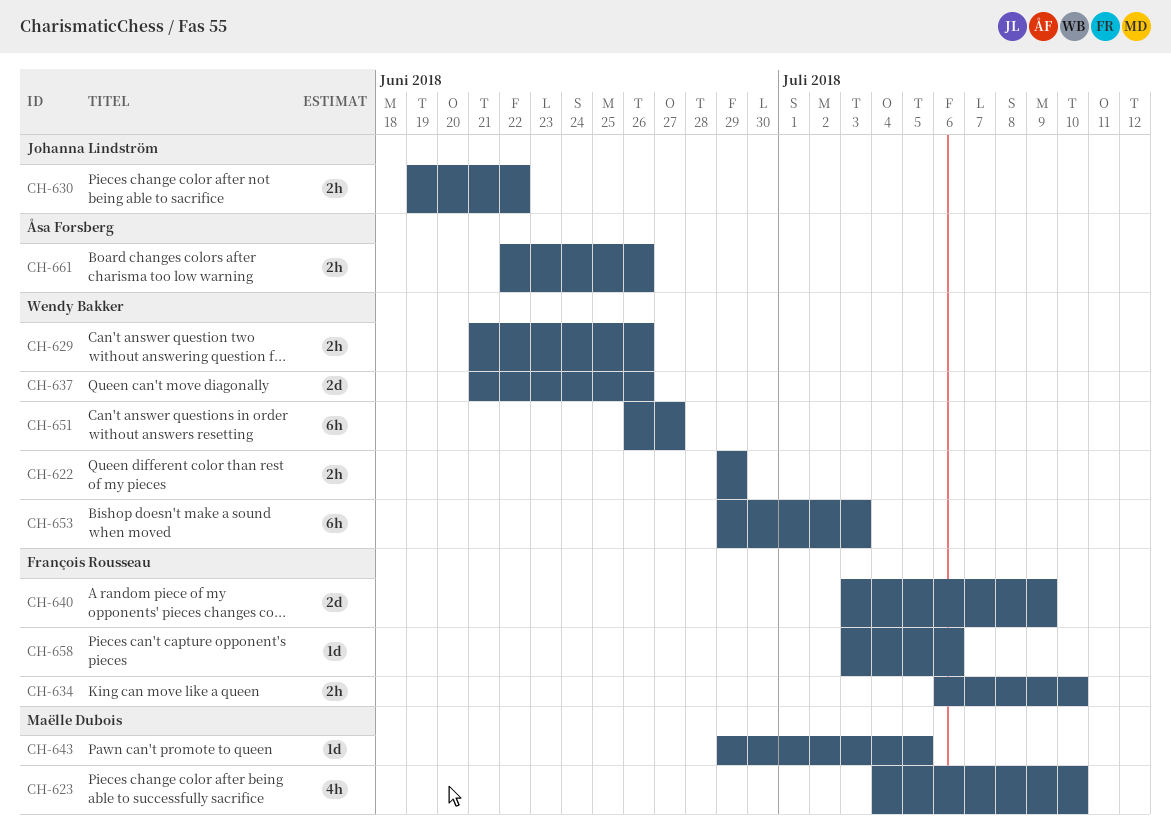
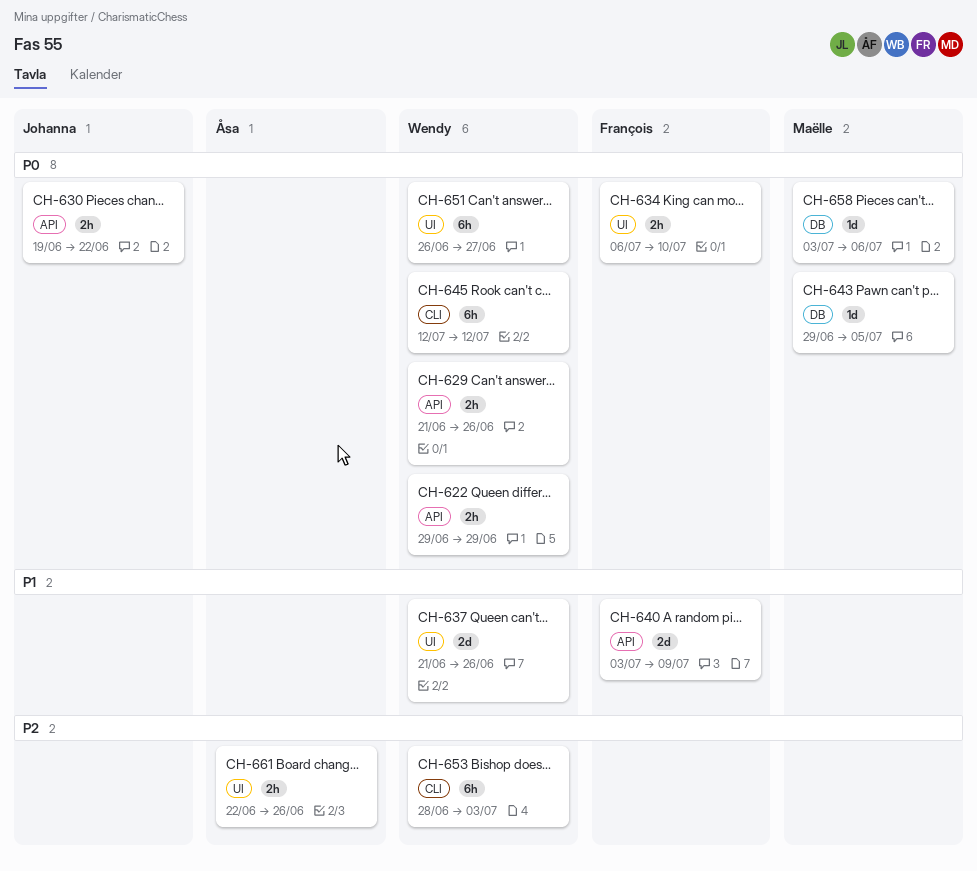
CH-623: present -> none
CH-645: none -> present
CH-653, start: Jun 29 -> Jun 28
CH-658, owner: François Rousseau -> Maëlle Dubois

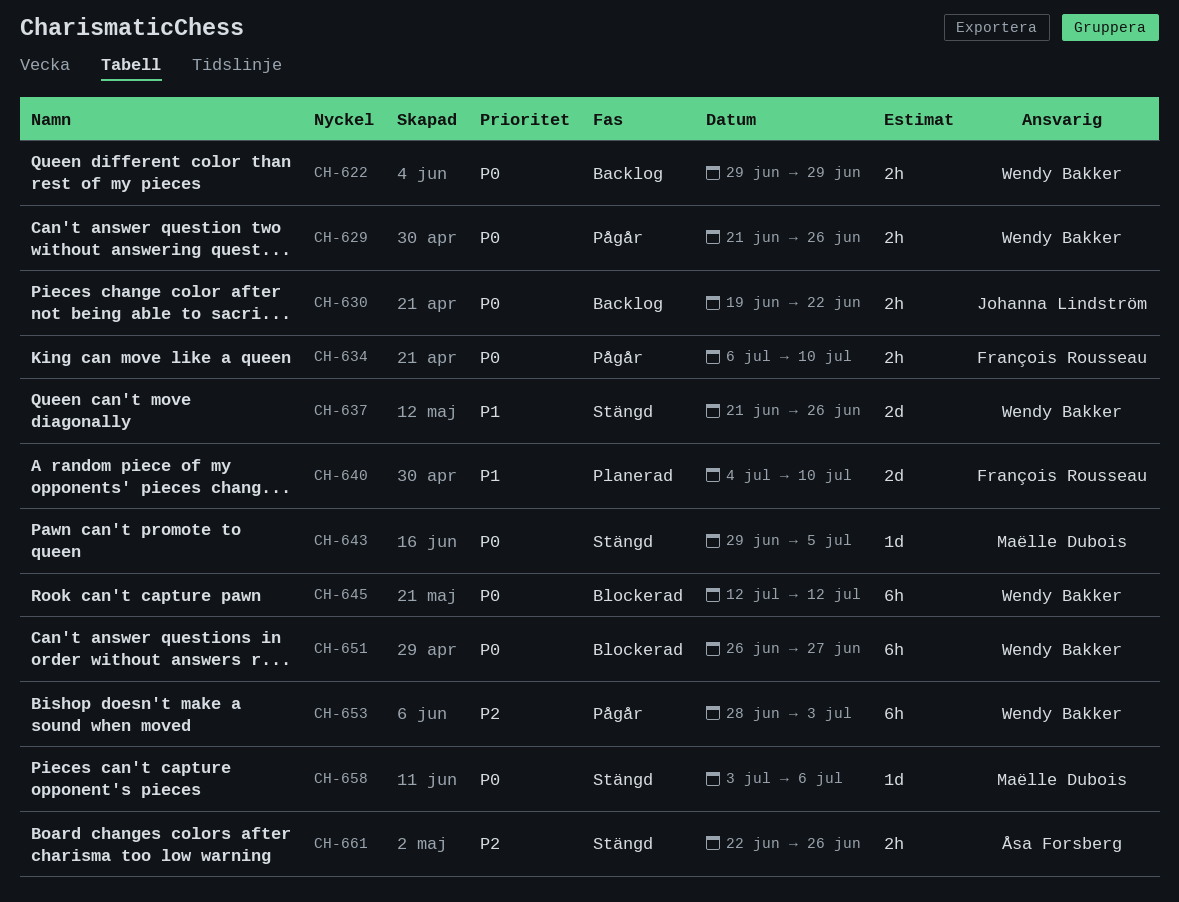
CH-640, start: Jul 3 -> Jul 4
CH-640, due: Jul 9 -> Jul 10

